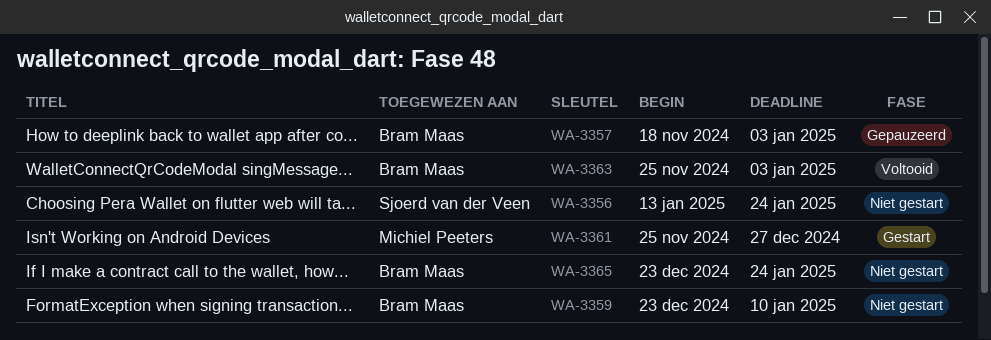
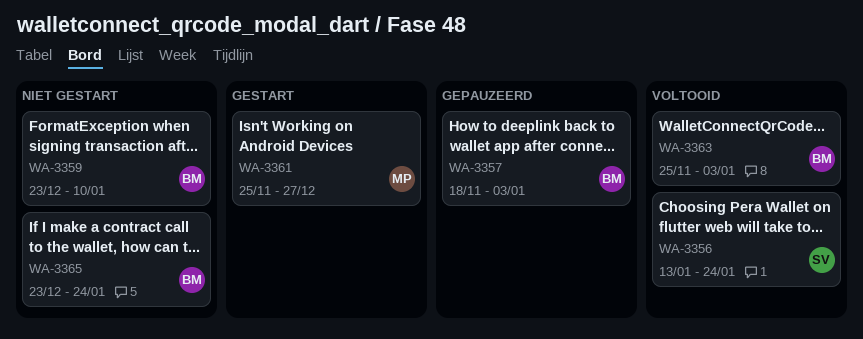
WA-3356, status: Niet gestart -> Voltooid

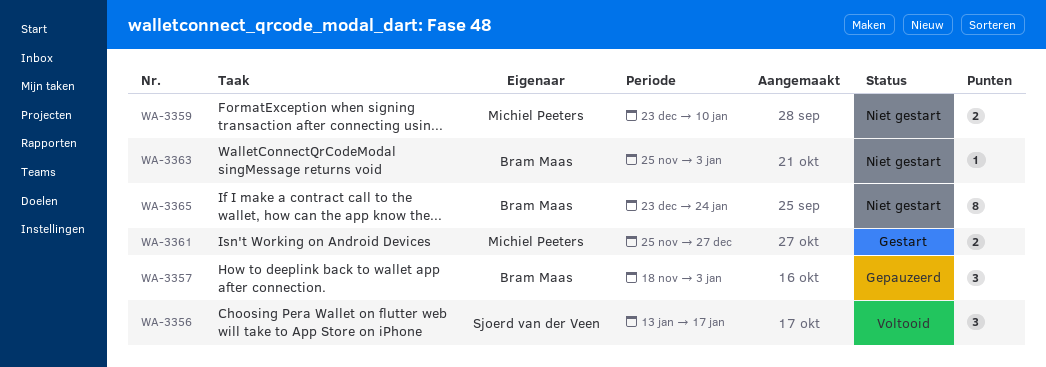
WA-3356, due: Jan 24 -> Jan 17
WA-3359, owner: Bram Maas -> Michiel Peeters
WA-3363, status: Voltooid -> Niet gestart

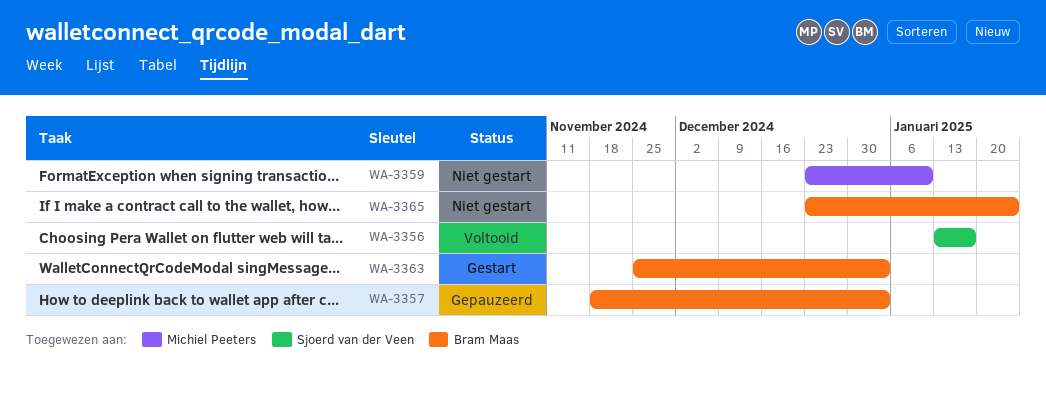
WA-3361: present -> none
WA-3363, status: Niet gestart -> Gestart

